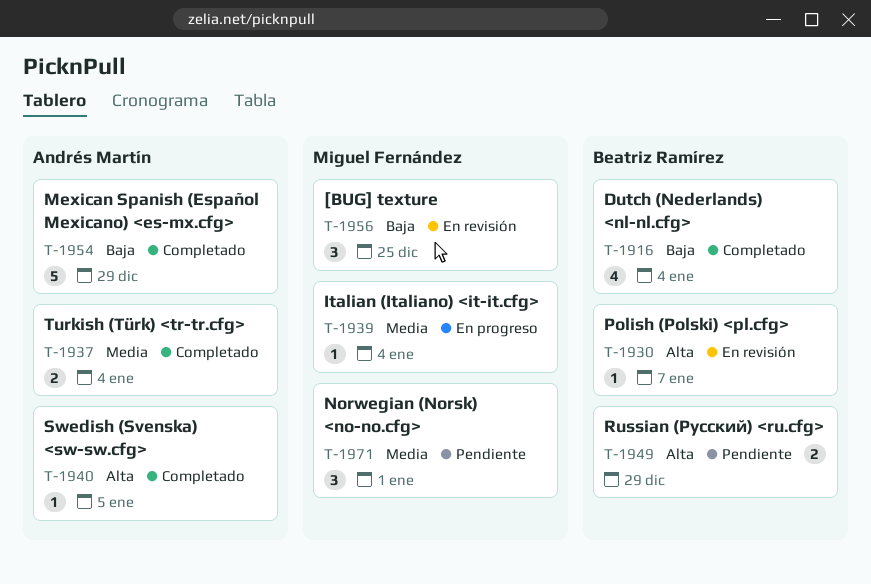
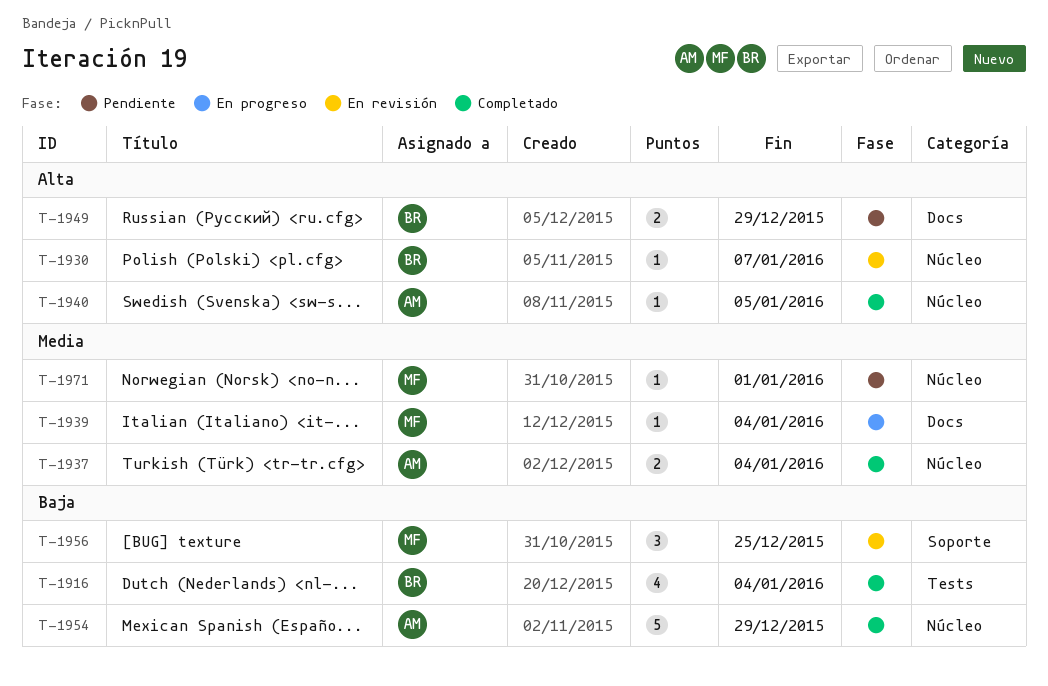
T-1971, estimate: 3 -> 1

